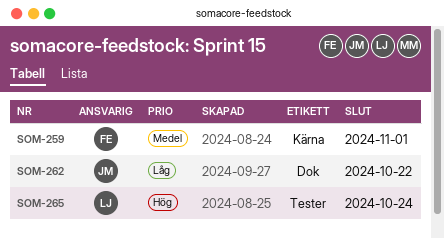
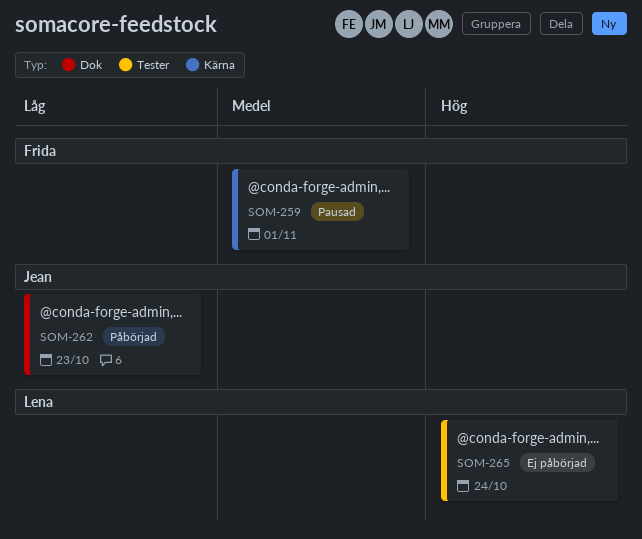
SOM-262, due: Oct 22 -> Oct 23

